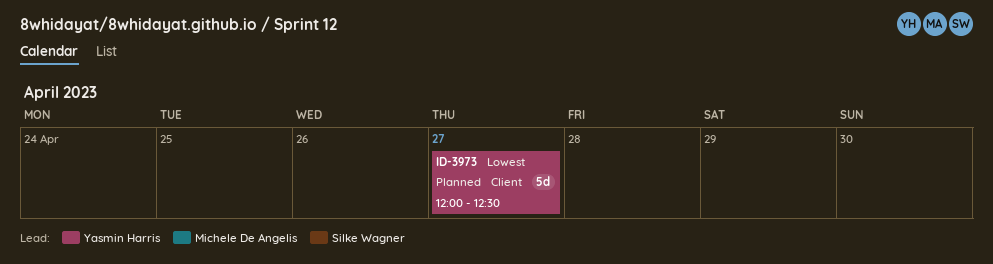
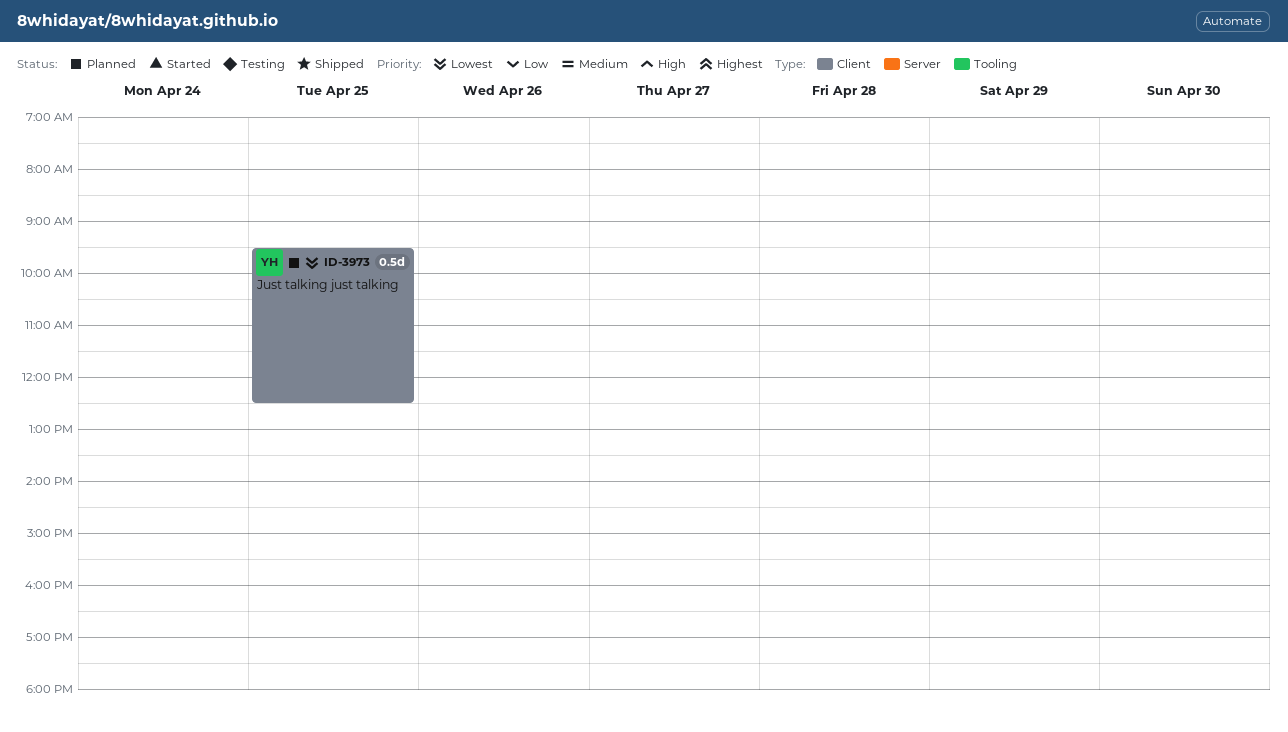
ID-3973, estimate: 5d -> 0.5d
ID-3973, day: Apr 27 -> Apr 25
ID-3973, begins: 12:00 -> 09:30

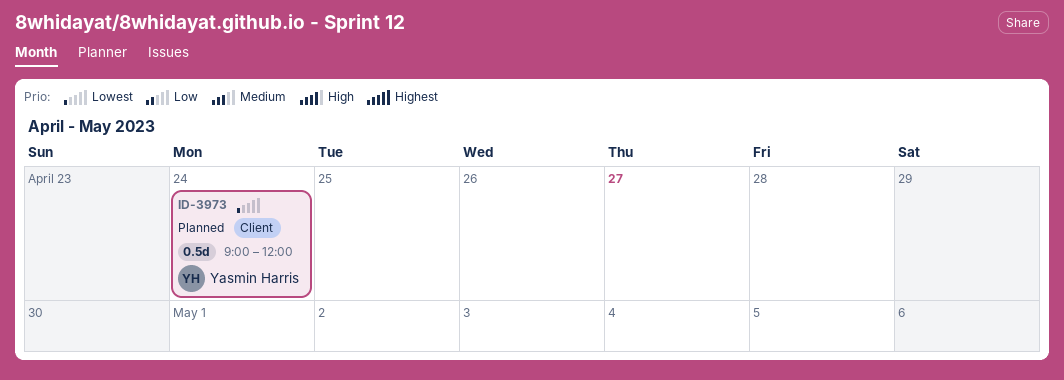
ID-3973, day: Apr 25 -> Apr 24
ID-3973, begins: 09:30 -> 09:00
ID-3973, ends: 12:30 -> 12:00

